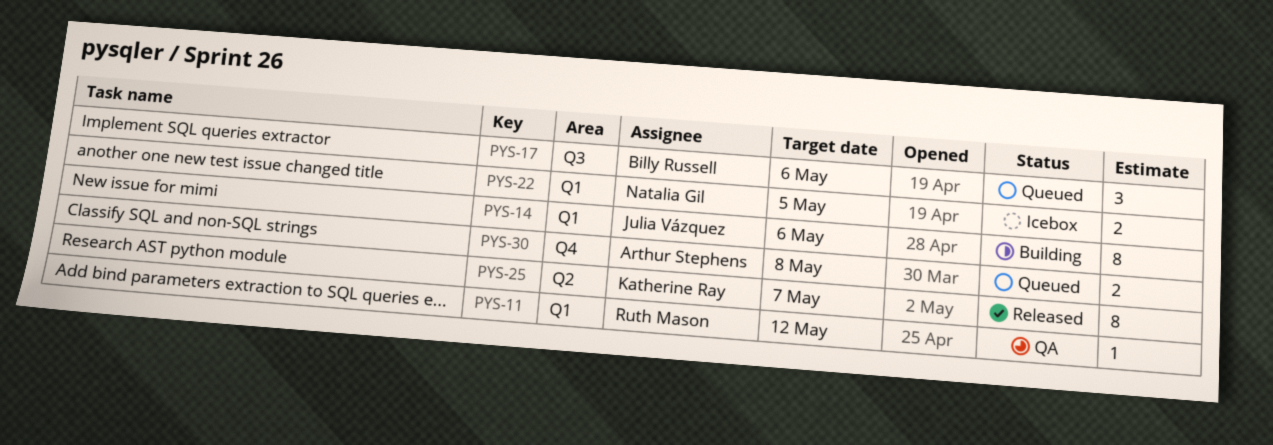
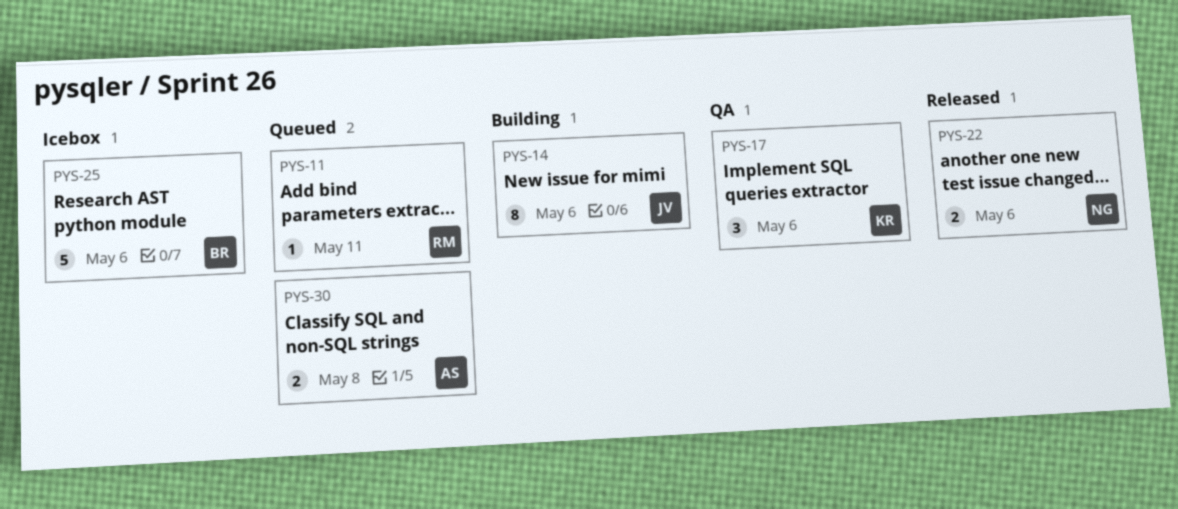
PYS-11, status: QA -> Queued
PYS-11, due: May 12 -> May 11
PYS-17, status: Queued -> QA
PYS-17, owner: Billy Russell -> Katherine Ray
PYS-22, status: Icebox -> Released
PYS-22, due: May 5 -> May 6
PYS-25, status: Released -> Icebox
PYS-25, owner: Katherine Ray -> Billy Russell
PYS-25, estimate: 8 -> 5
PYS-25, due: May 7 -> May 6

